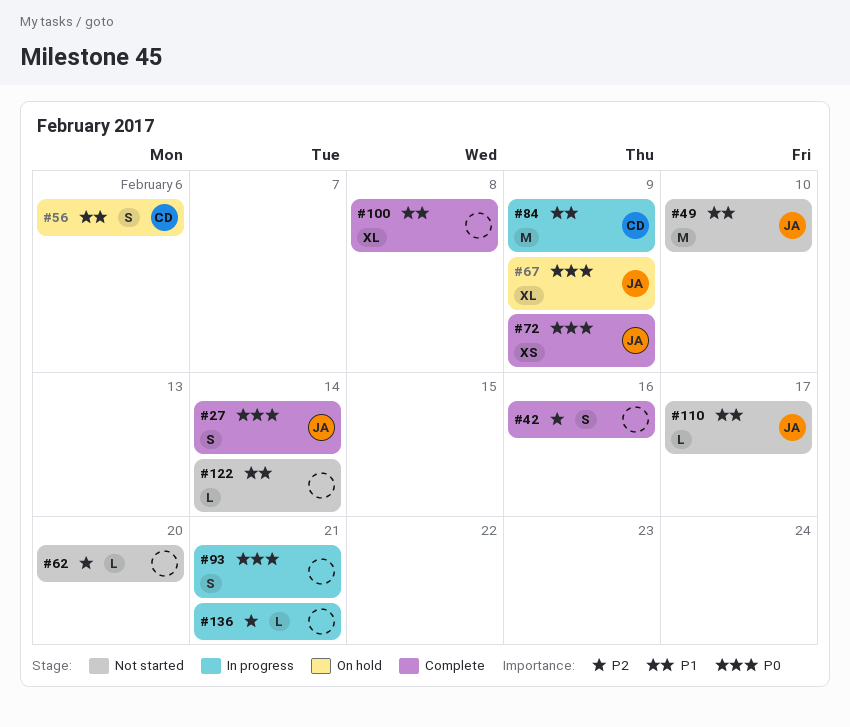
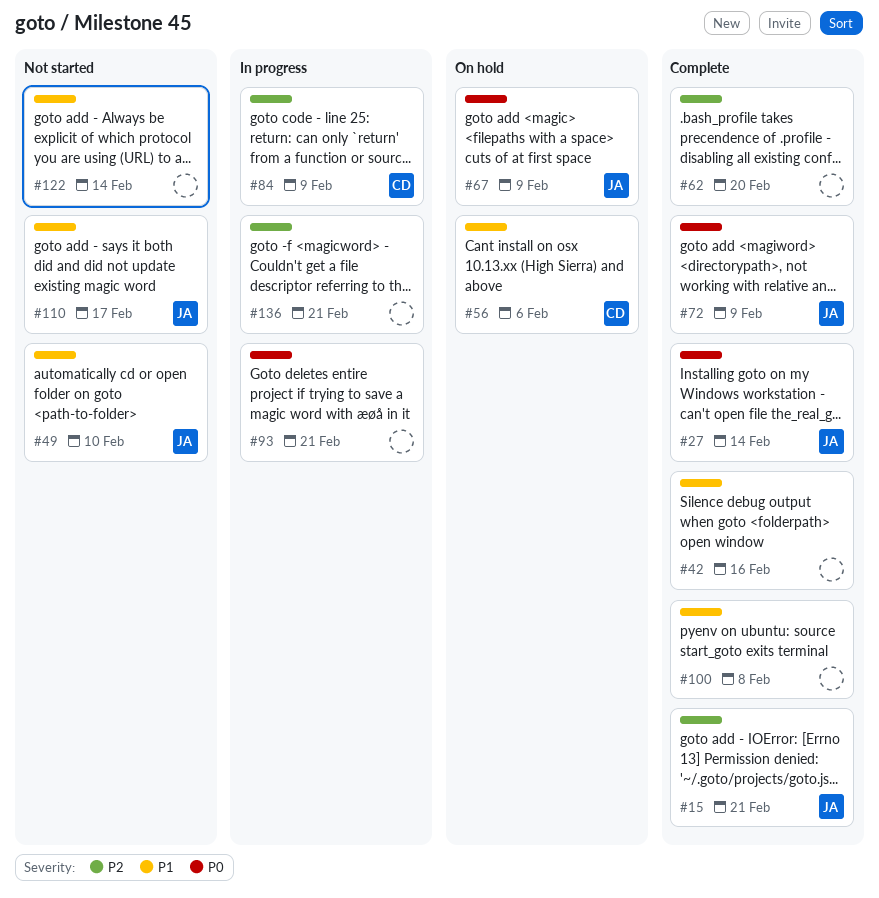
#15: none -> present
#42, priority: P2 -> P1
#62, status: Not started -> Complete
#84, priority: P1 -> P2

